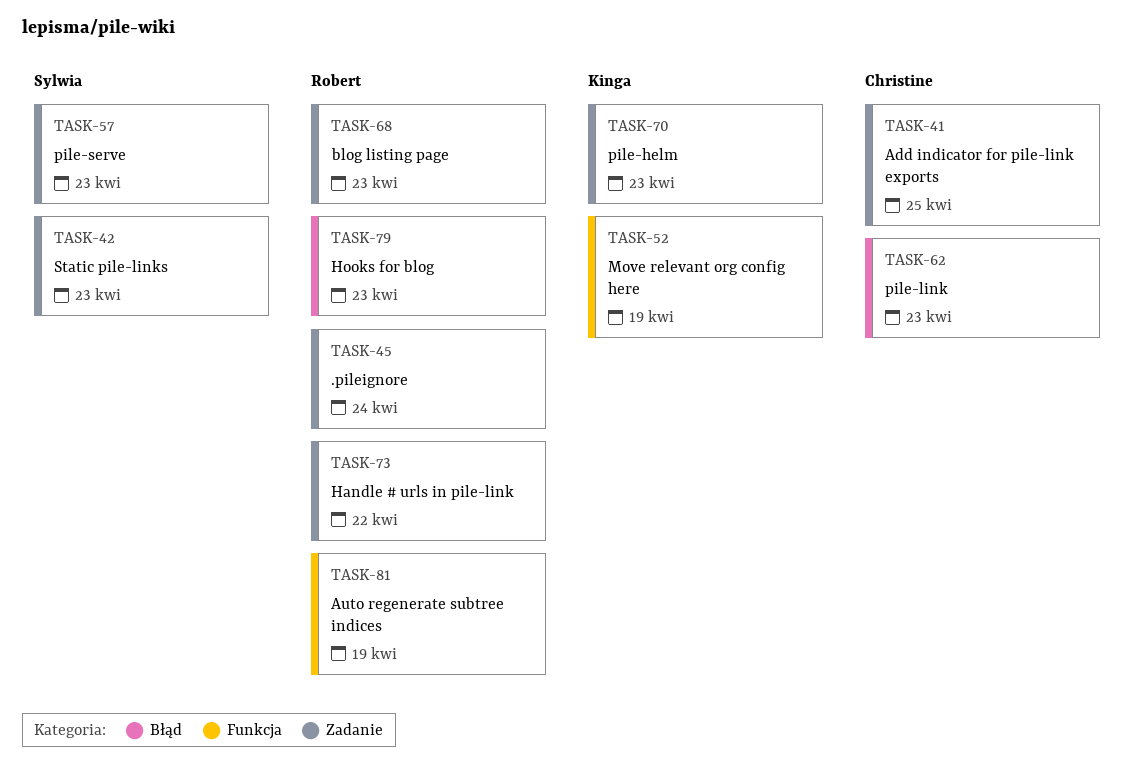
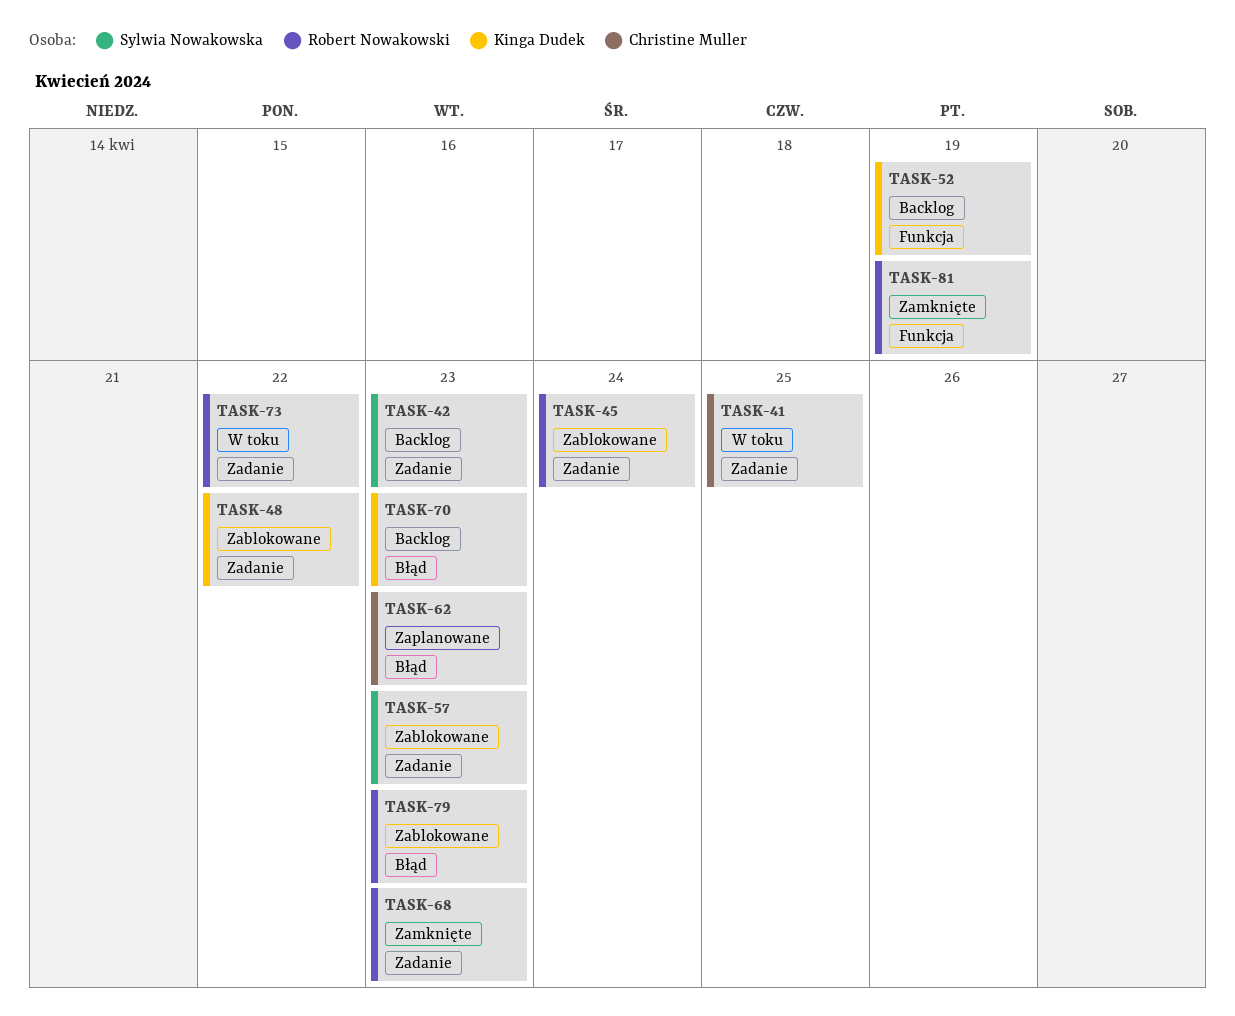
TASK-48: none -> present
TASK-70, label: Zadanie -> Błąd

